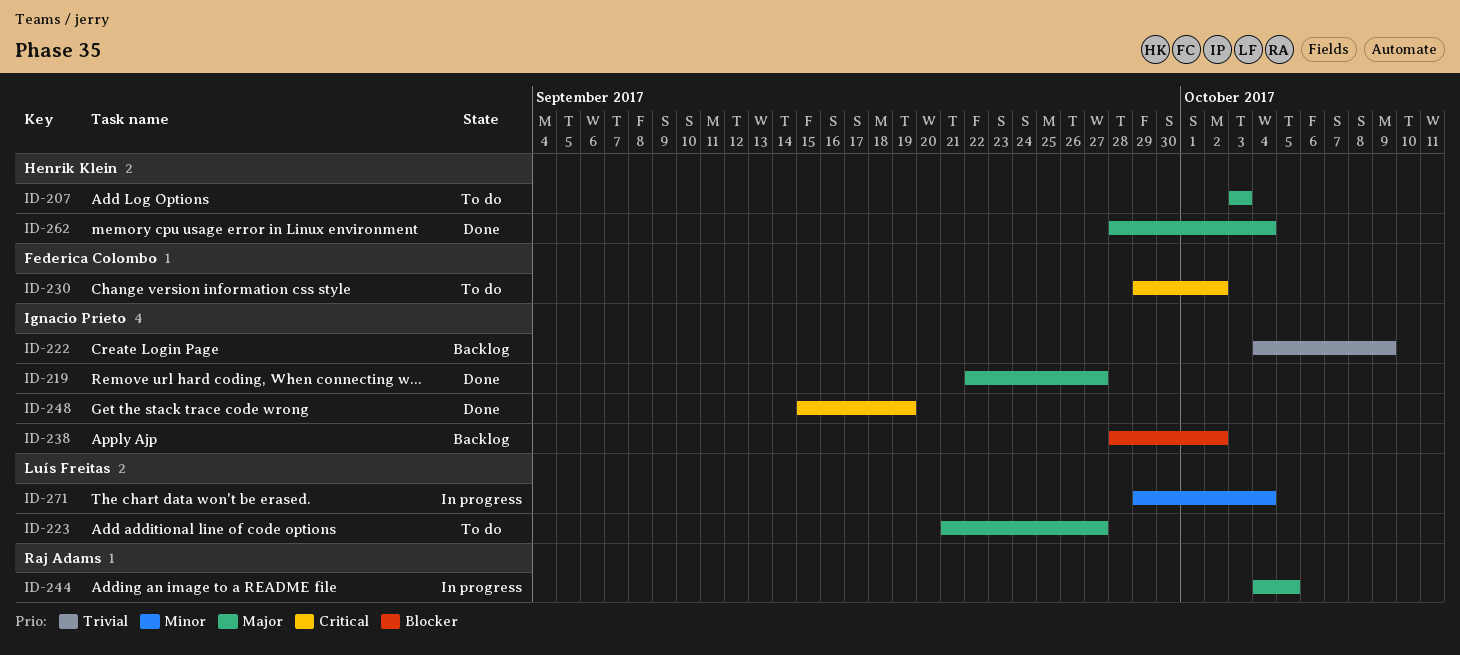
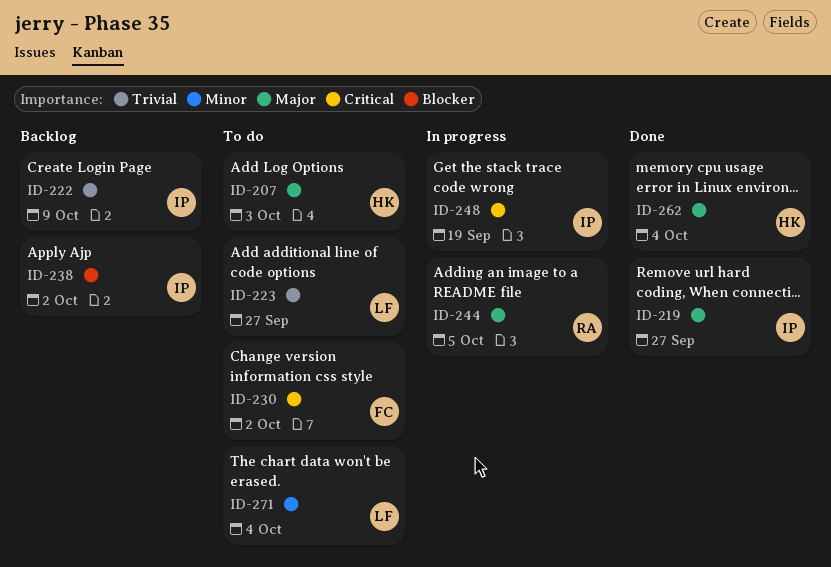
ID-223, priority: Major -> Trivial
ID-248, status: Done -> In progress
ID-271, status: In progress -> To do

